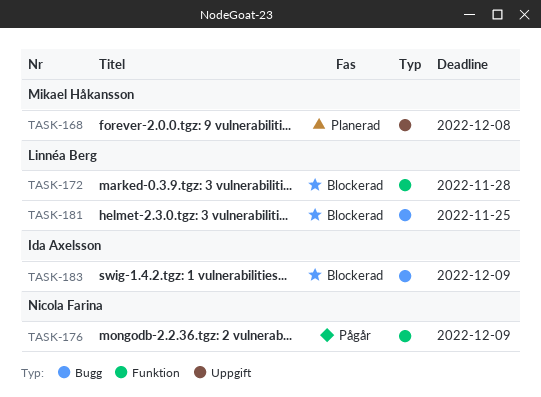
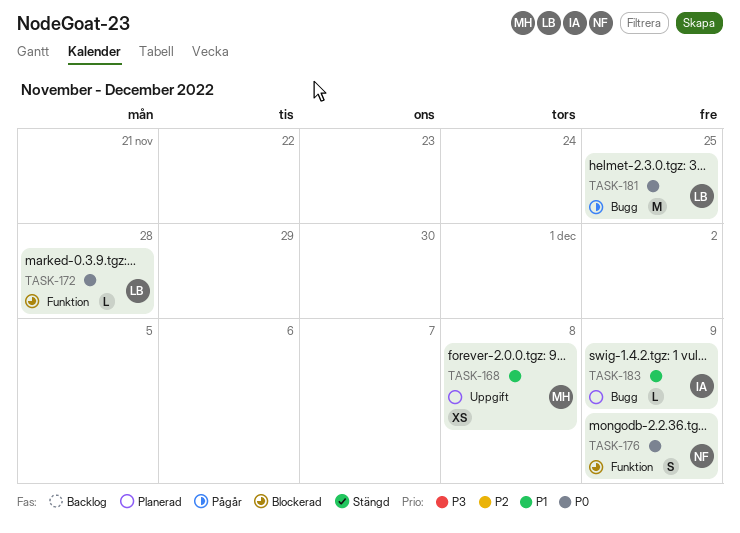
TASK-176, status: Pågår -> Blockerad
TASK-181, status: Blockerad -> Pågår
TASK-183, status: Blockerad -> Planerad

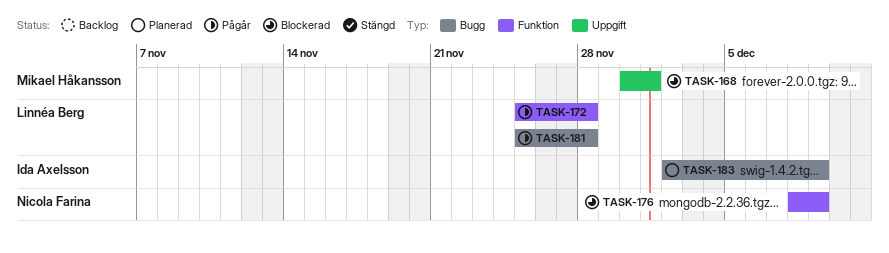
TASK-168, status: Planerad -> Blockerad
TASK-168, due: Dec 8 -> Dec 1
TASK-172, status: Blockerad -> Pågår
TASK-181, due: Nov 25 -> Nov 28

